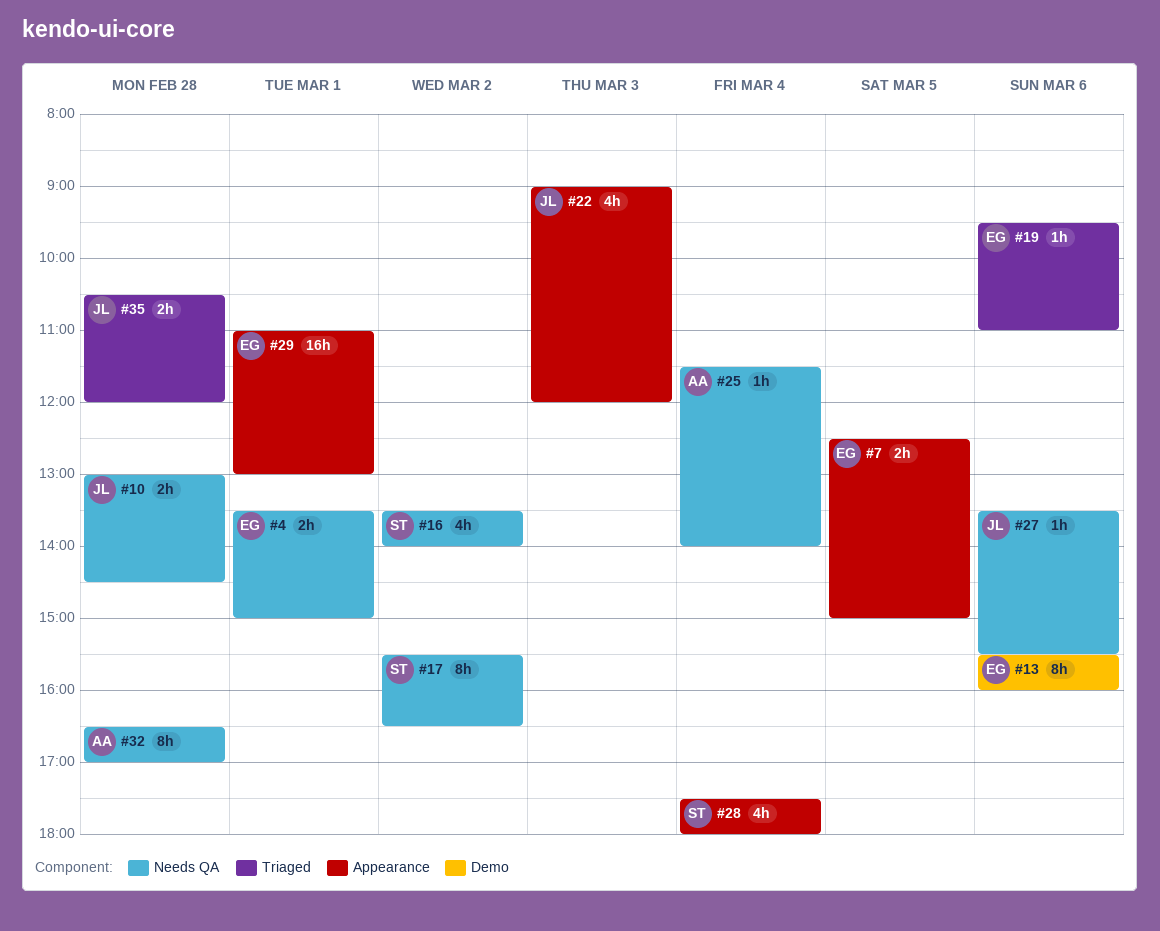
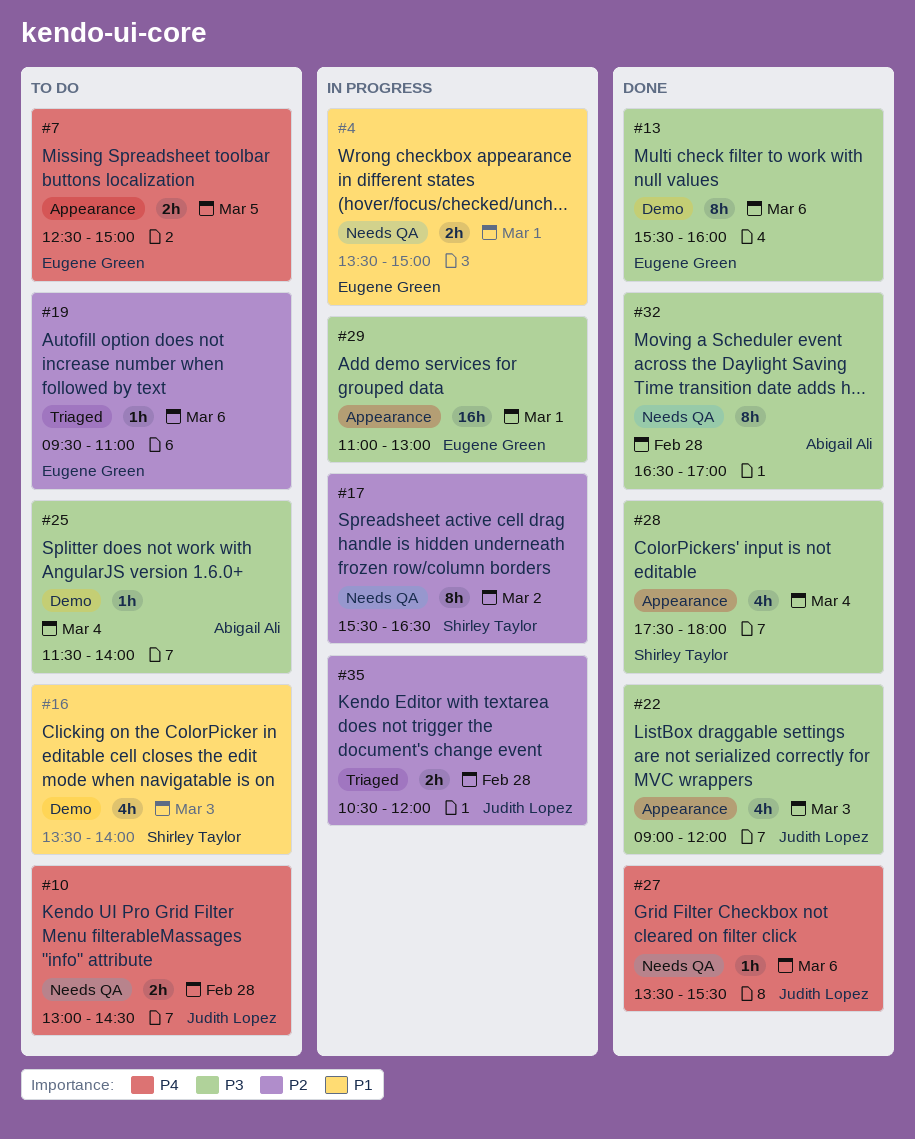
#16, label: Needs QA -> Demo
#16, day: Mar 2 -> Mar 3
#25, label: Needs QA -> Demo

